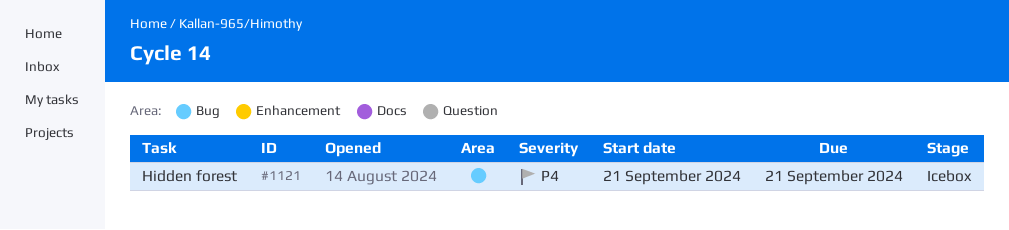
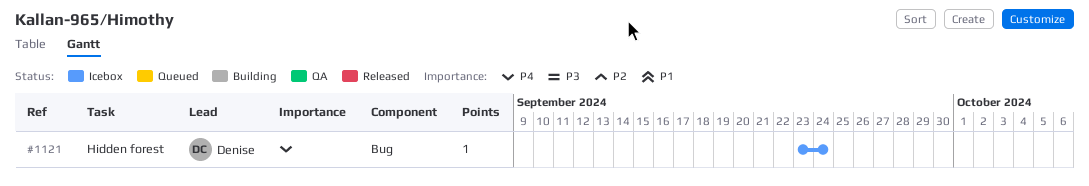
#1121, start: Sep 21 -> Sep 23
#1121, due: Sep 21 -> Sep 24

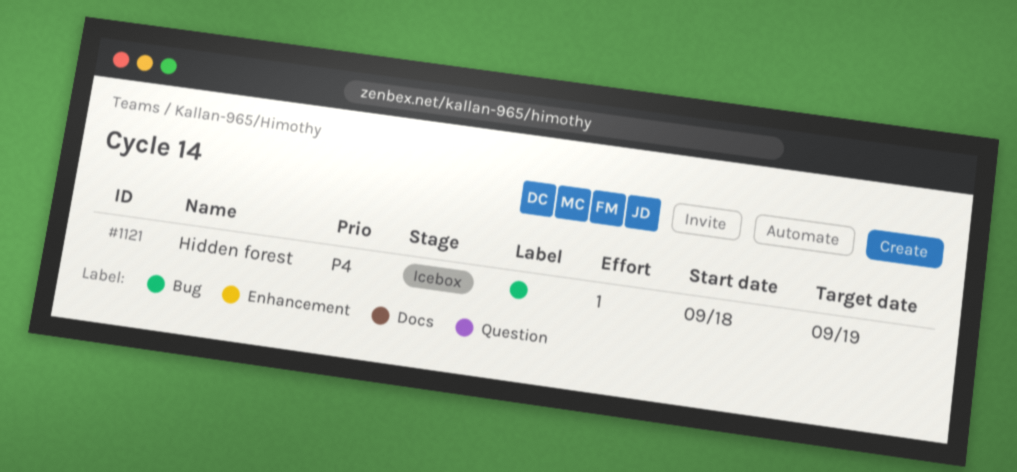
#1121, start: Sep 23 -> Sep 18
#1121, due: Sep 24 -> Sep 19

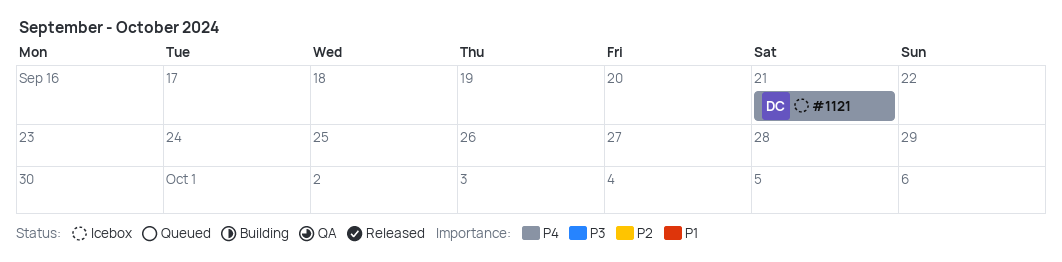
#1121, start: Sep 18 -> Sep 21
#1121, due: Sep 19 -> Sep 21

